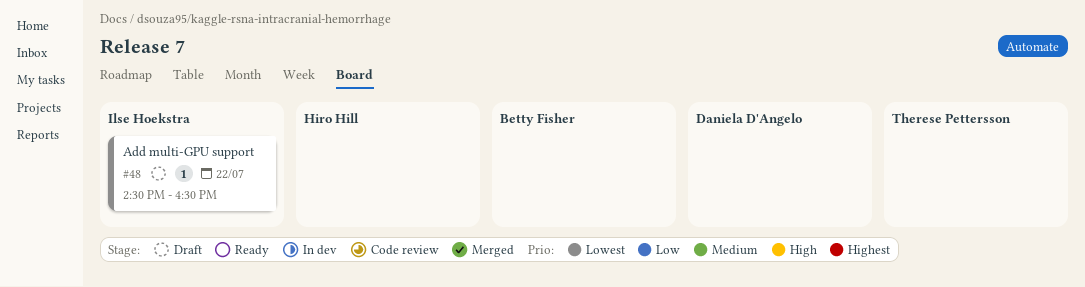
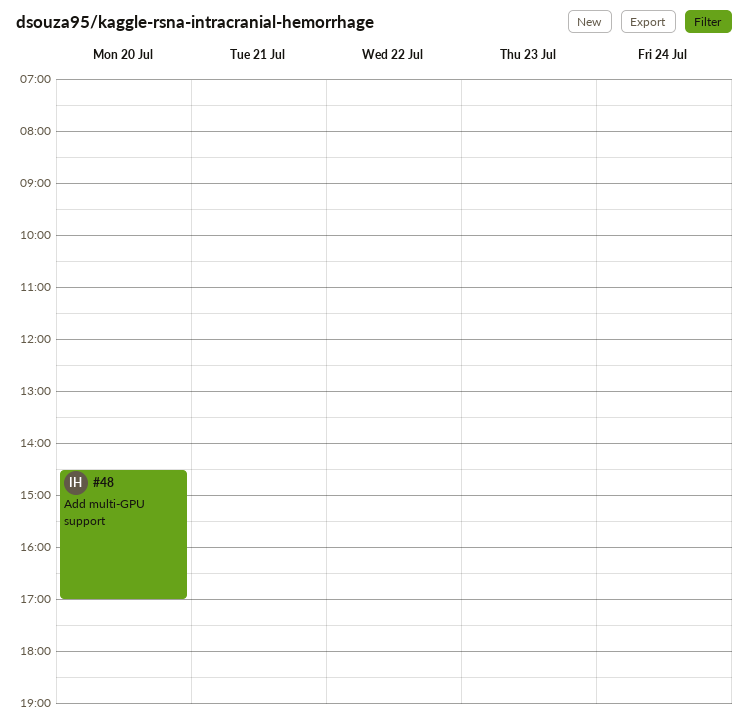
#48, day: Jul 22 -> Jul 20
#48, ends: 16:30 -> 17:00

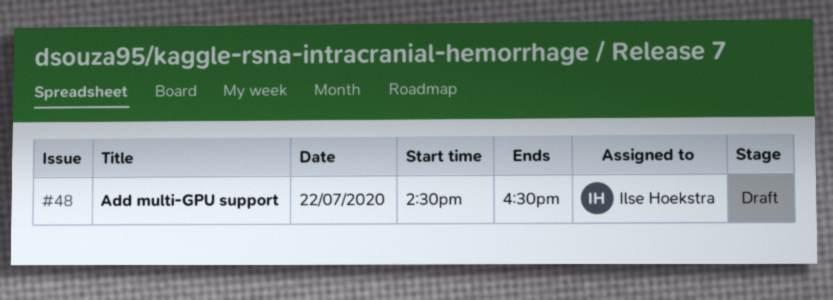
#48, day: Jul 20 -> Jul 22
#48, ends: 17:00 -> 16:30

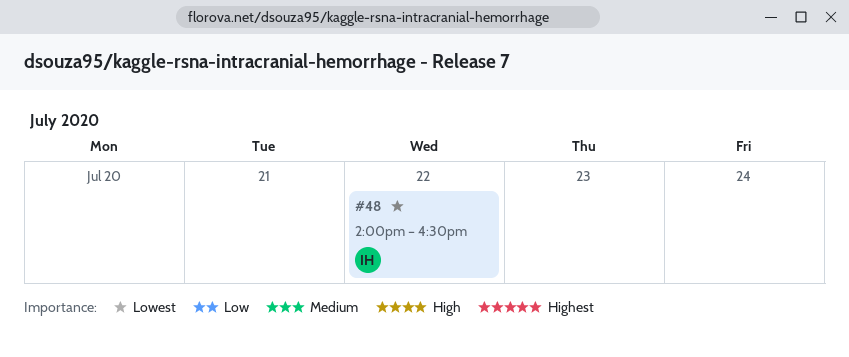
#48, begins: 14:30 -> 14:00

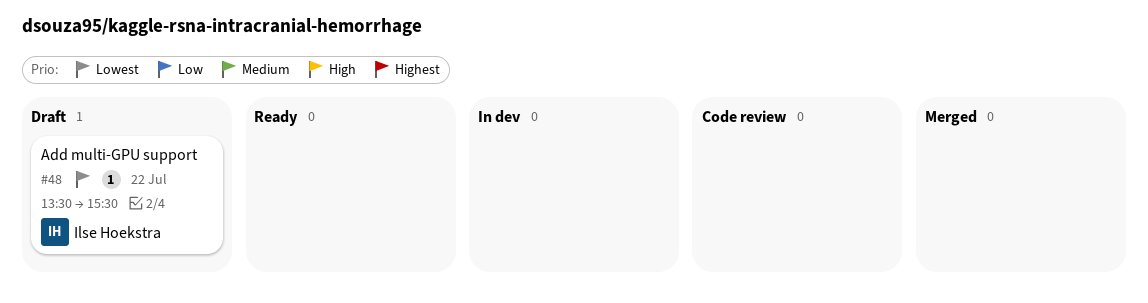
#48, begins: 14:00 -> 13:30
#48, ends: 16:30 -> 15:30

